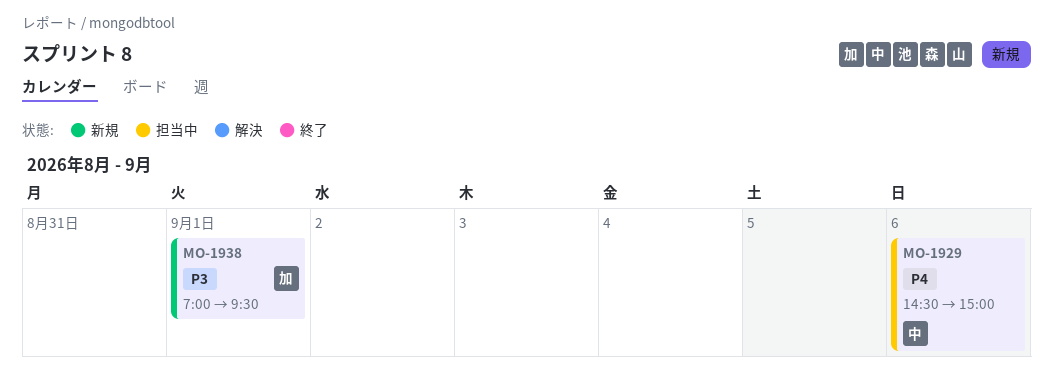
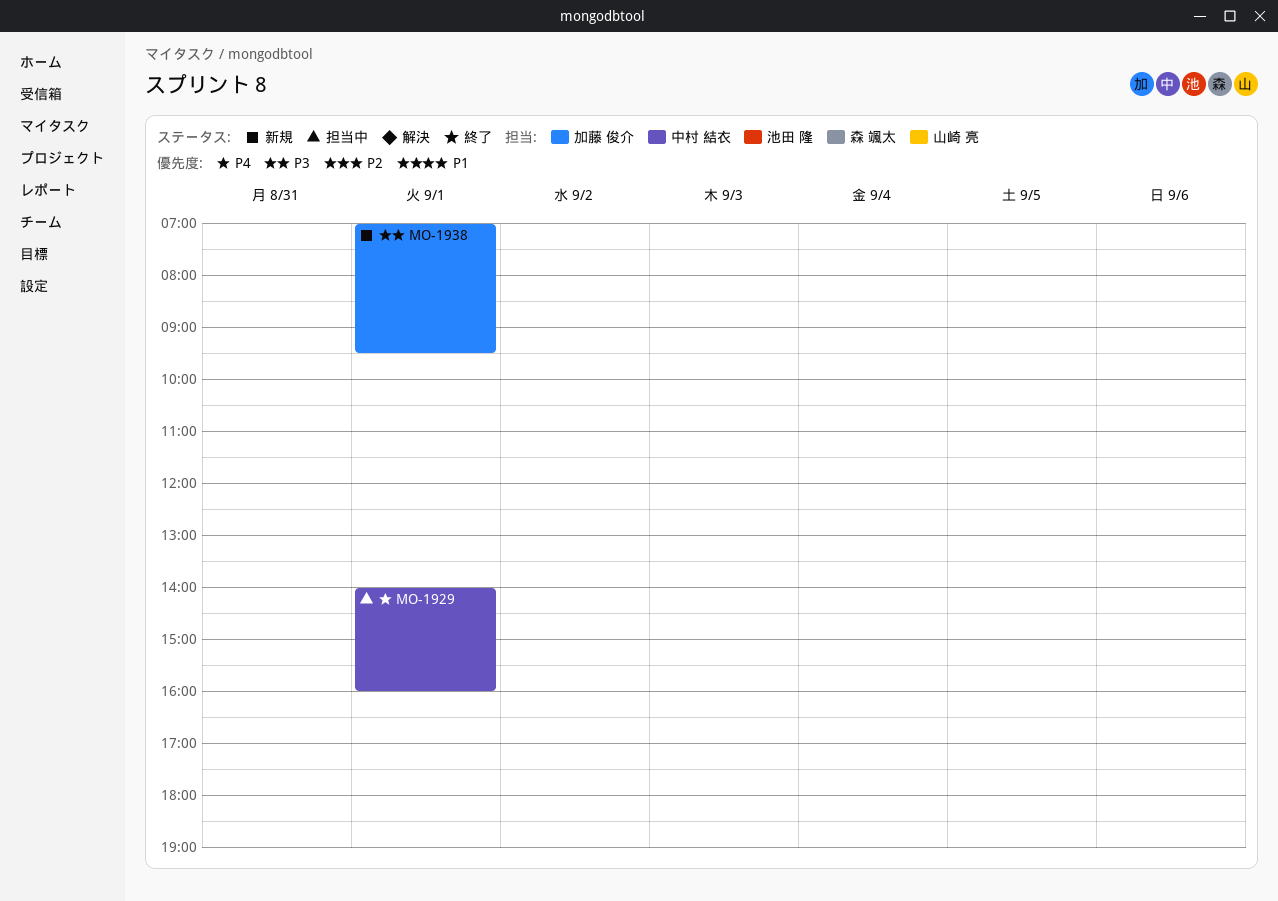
MO-1929, day: Sep 6 -> Sep 1
MO-1929, begins: 14:30 -> 14:00
MO-1929, ends: 15:00 -> 16:00

